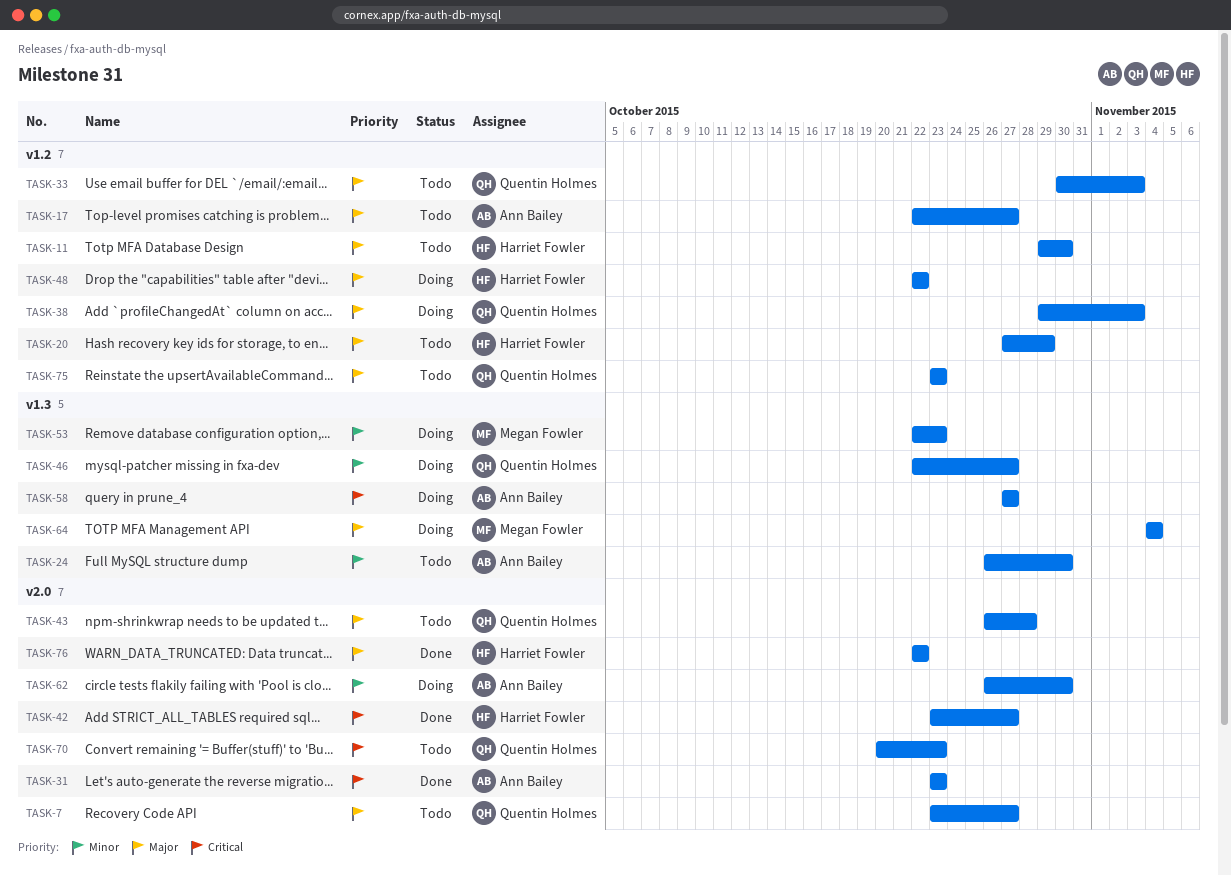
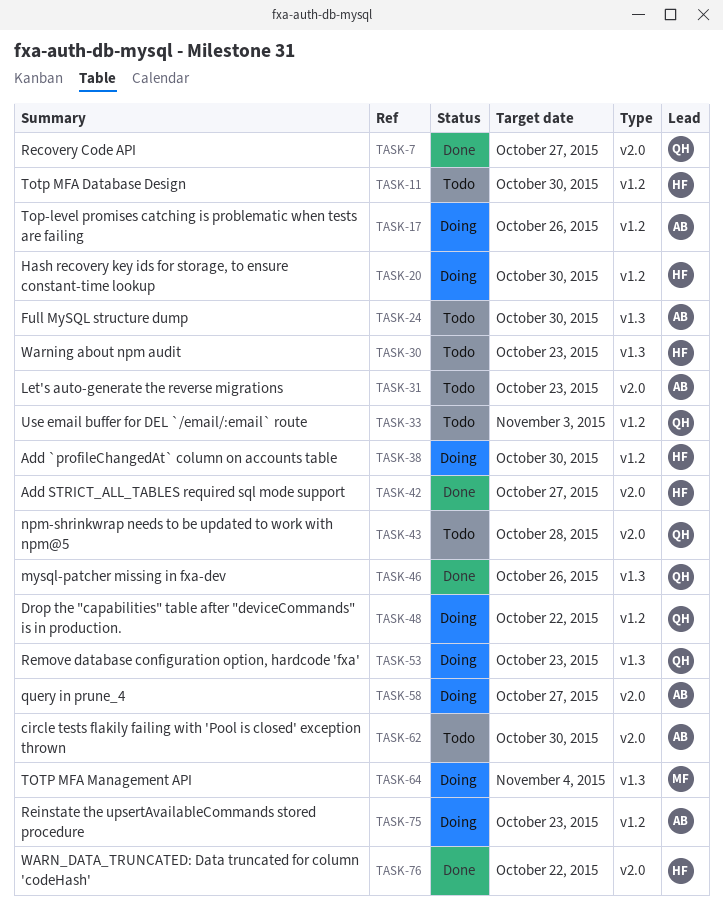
TASK-7, status: Todo -> Done
TASK-17, status: Todo -> Doing
TASK-17, due: Oct 27 -> Oct 26
TASK-20, status: Todo -> Doing
TASK-20, due: Oct 29 -> Oct 30
TASK-30: none -> present
TASK-31, status: Done -> Todo
TASK-38, owner: Quentin Holmes -> Harriet Fowler
TASK-38, due: Nov 3 -> Oct 30
TASK-46, status: Doing -> Done
TASK-46, due: Oct 27 -> Oct 26
TASK-48, owner: Harriet Fowler -> Quentin Holmes
TASK-53, owner: Megan Fowler -> Quentin Holmes
TASK-58, label: v1.3 -> v2.0
TASK-62, status: Doing -> Todo
TASK-70: present -> none
TASK-75, status: Todo -> Doing
TASK-75, owner: Quentin Holmes -> Ann Bailey

